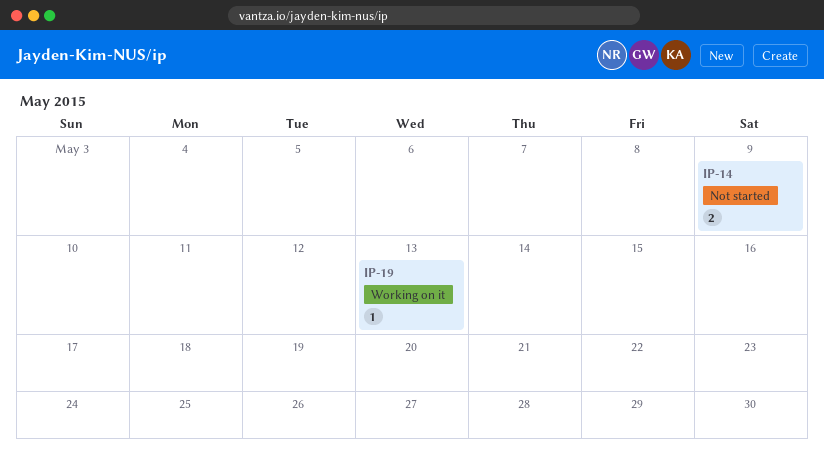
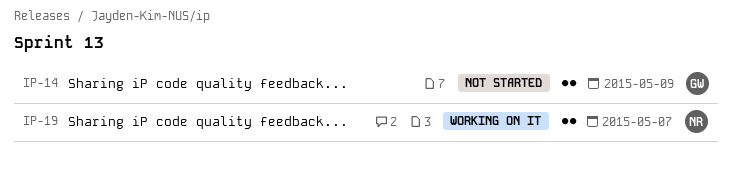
IP-19, estimate: 1 -> 2
IP-19, due: May 13 -> May 7

